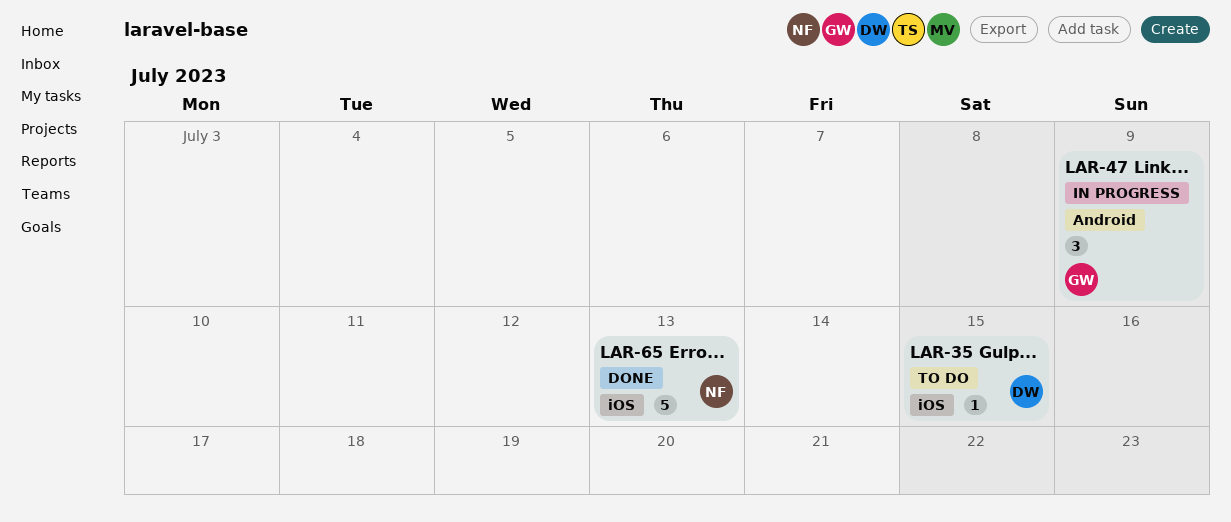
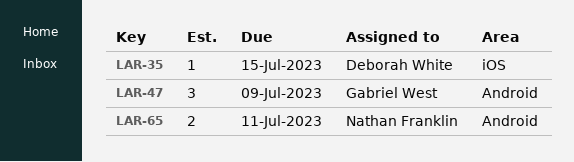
LAR-65, label: iOS -> Android
LAR-65, estimate: 5 -> 2
LAR-65, due: Jul 13 -> Jul 11

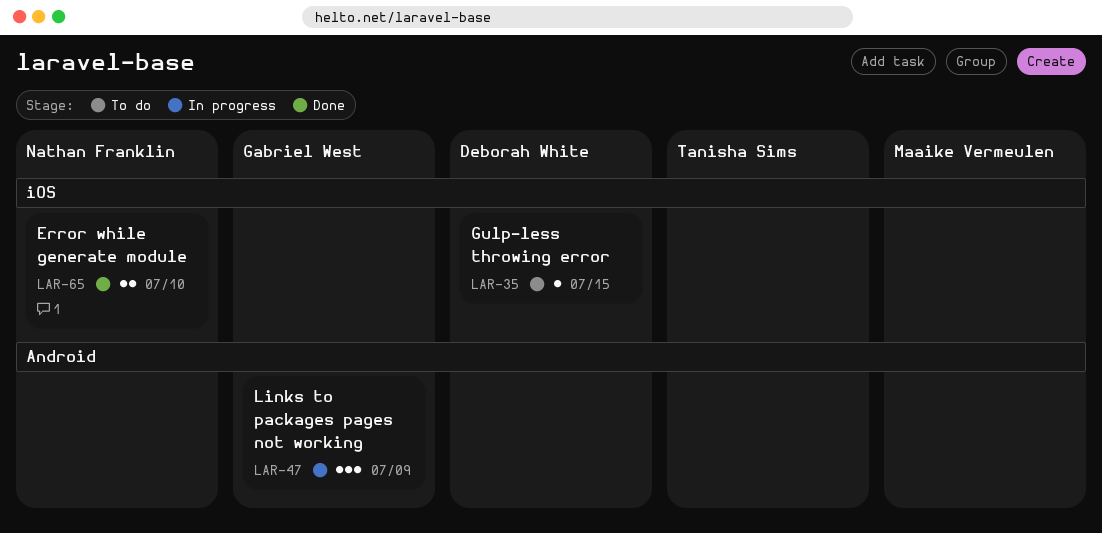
LAR-65, label: Android -> iOS
LAR-65, due: Jul 11 -> Jul 10

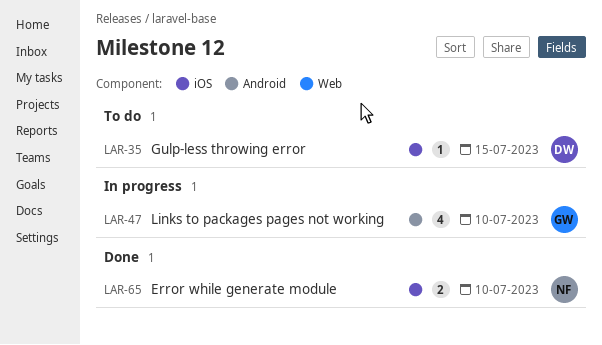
LAR-47, estimate: 3 -> 4
LAR-47, due: Jul 9 -> Jul 10

